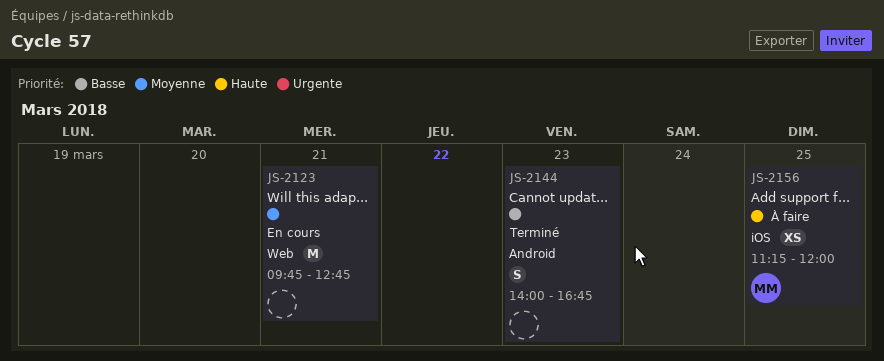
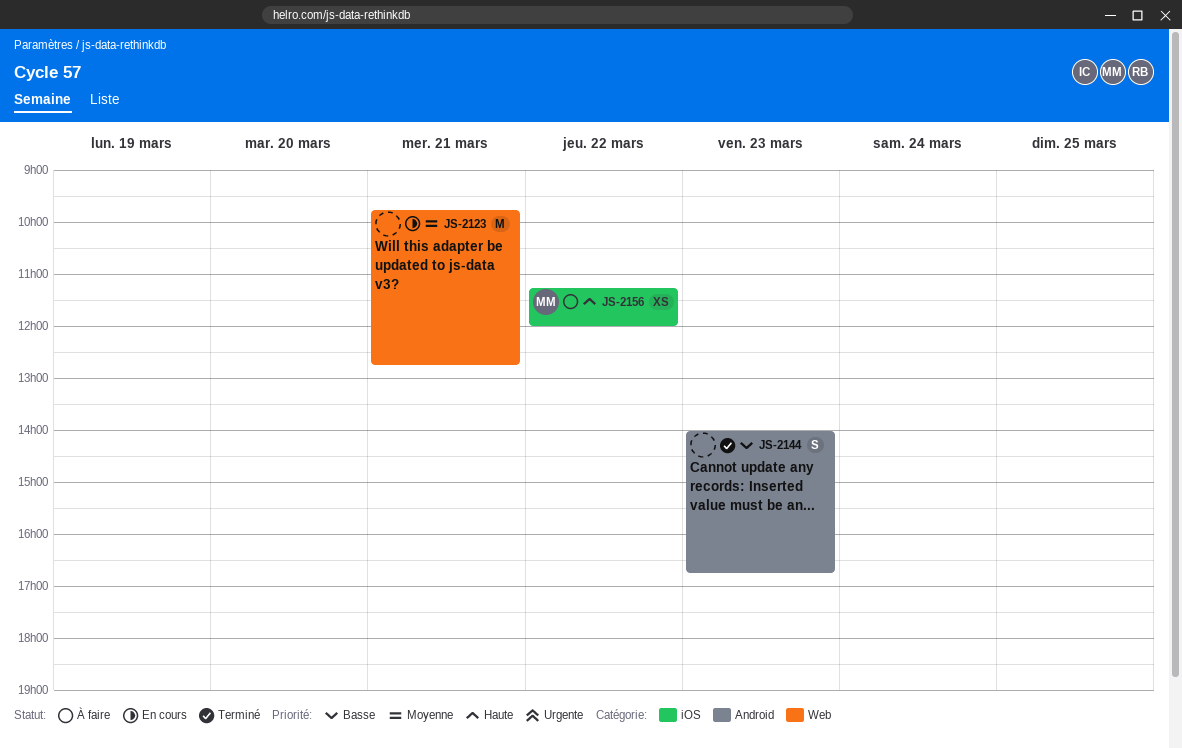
JS-2156, day: Mar 25 -> Mar 22

